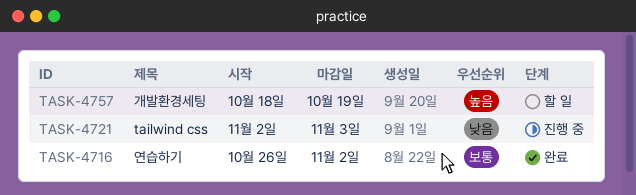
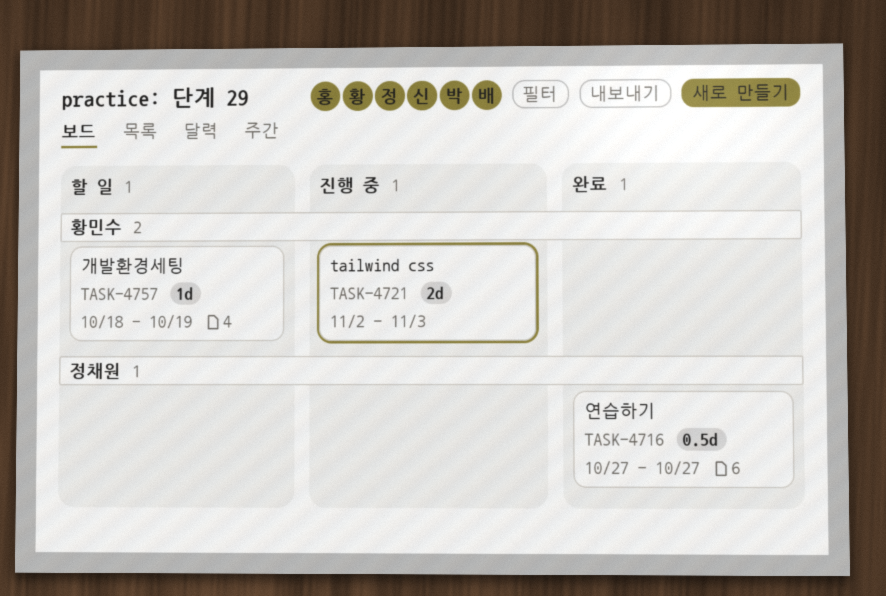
TASK-4716, start: Oct 26 -> Oct 27
TASK-4716, due: Nov 2 -> Oct 27

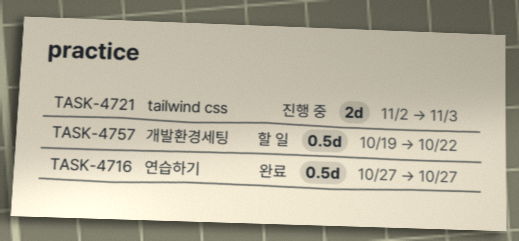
TASK-4757, estimate: 1d -> 0.5d
TASK-4757, start: Oct 18 -> Oct 19
TASK-4757, due: Oct 19 -> Oct 22

